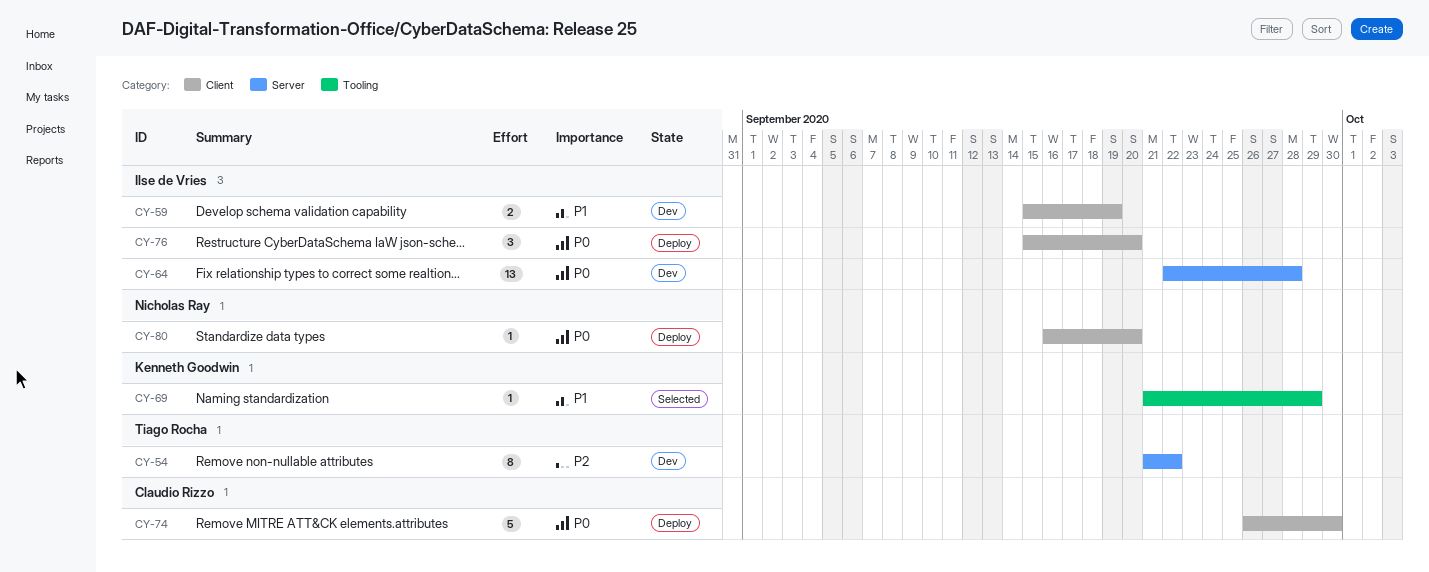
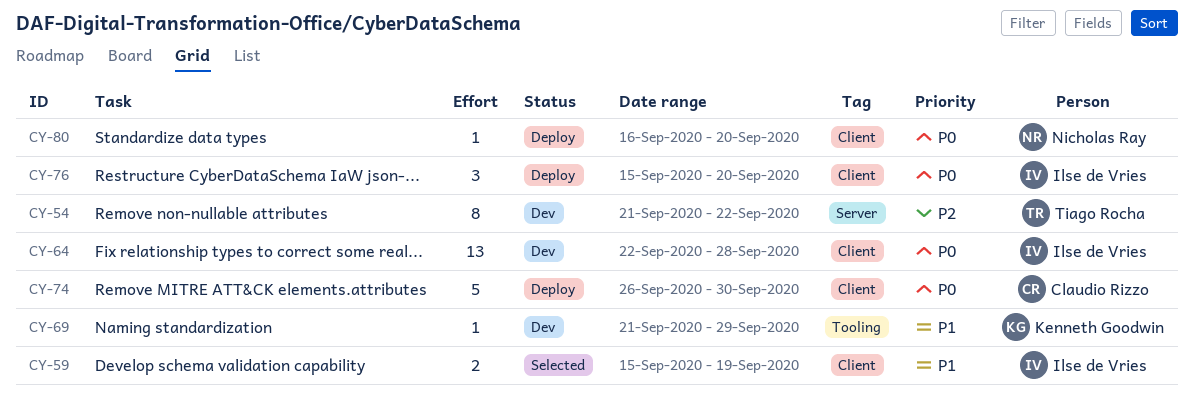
CY-59, status: Dev -> Selected
CY-64, label: Server -> Client
CY-69, status: Selected -> Dev

